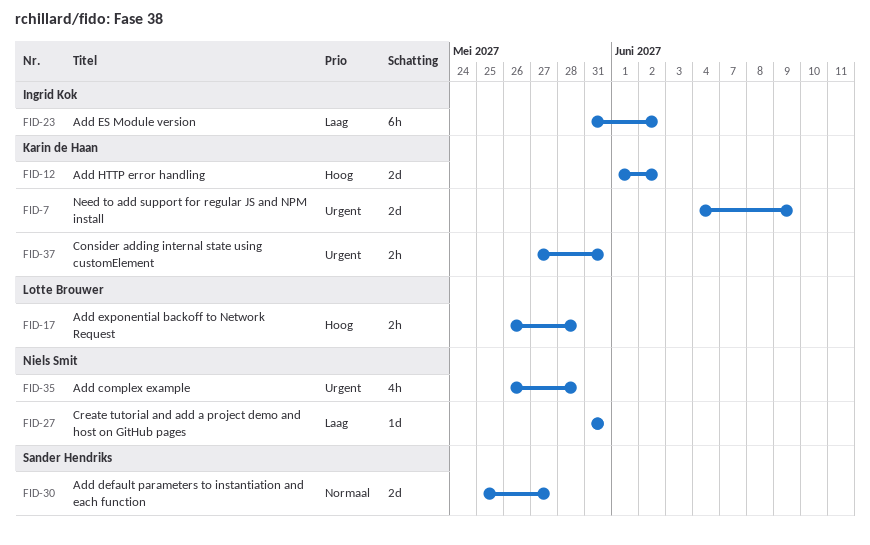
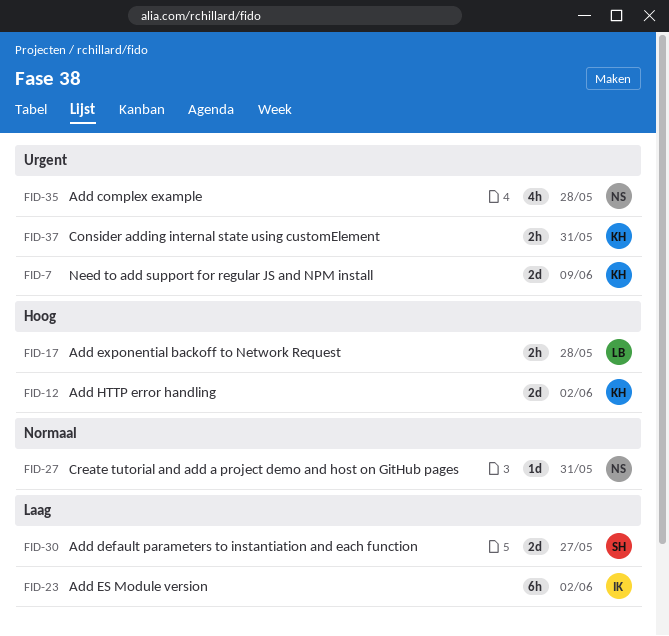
FID-27, priority: Laag -> Normaal
FID-30, priority: Normaal -> Laag

